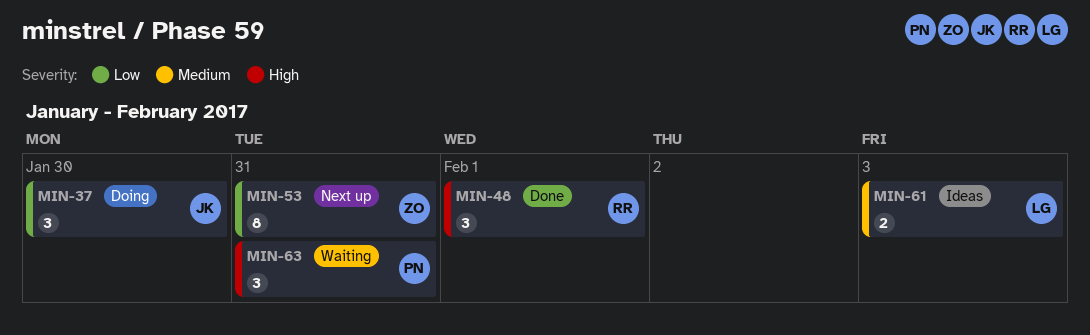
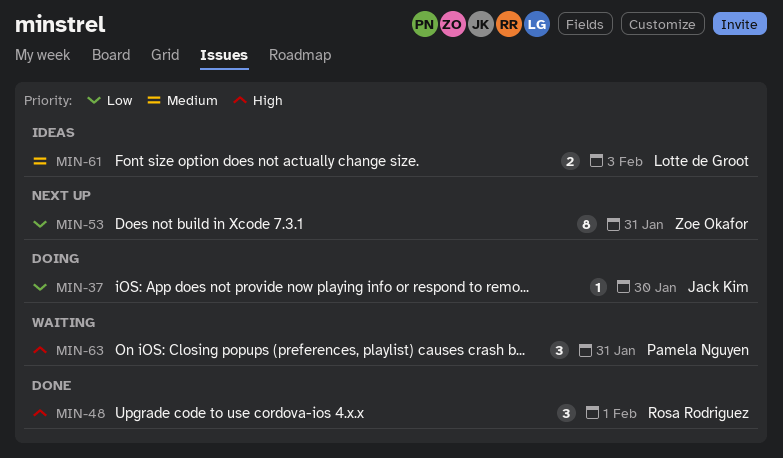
MIN-37, estimate: 3 -> 1

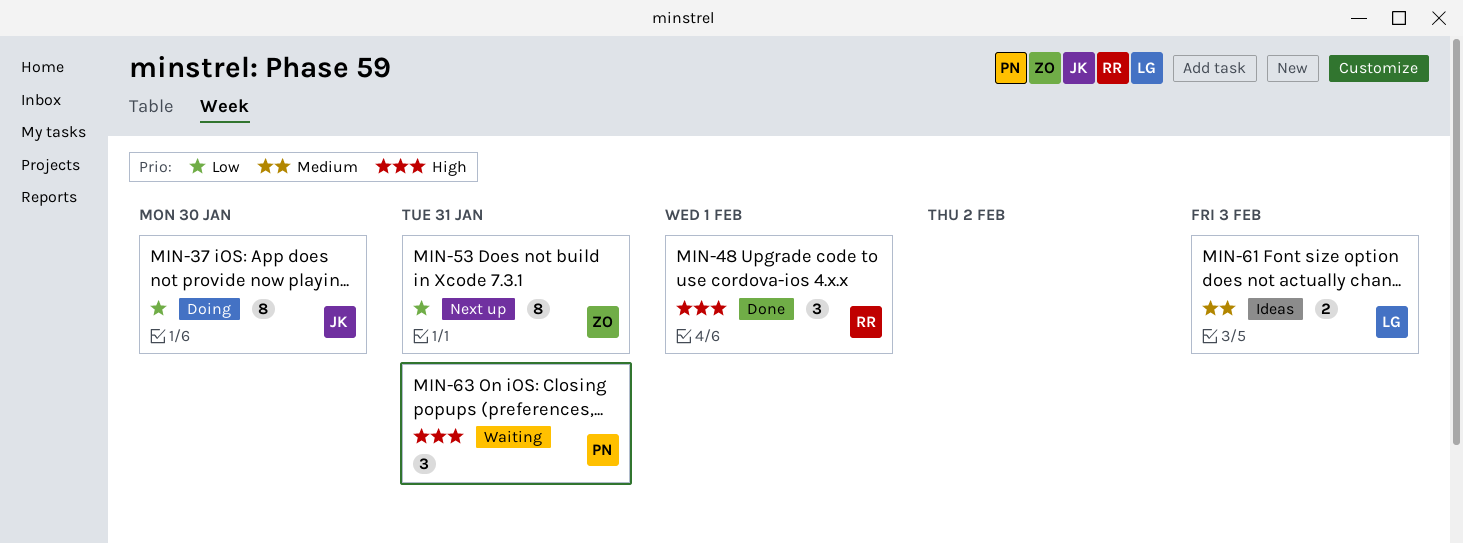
MIN-37, estimate: 1 -> 8

